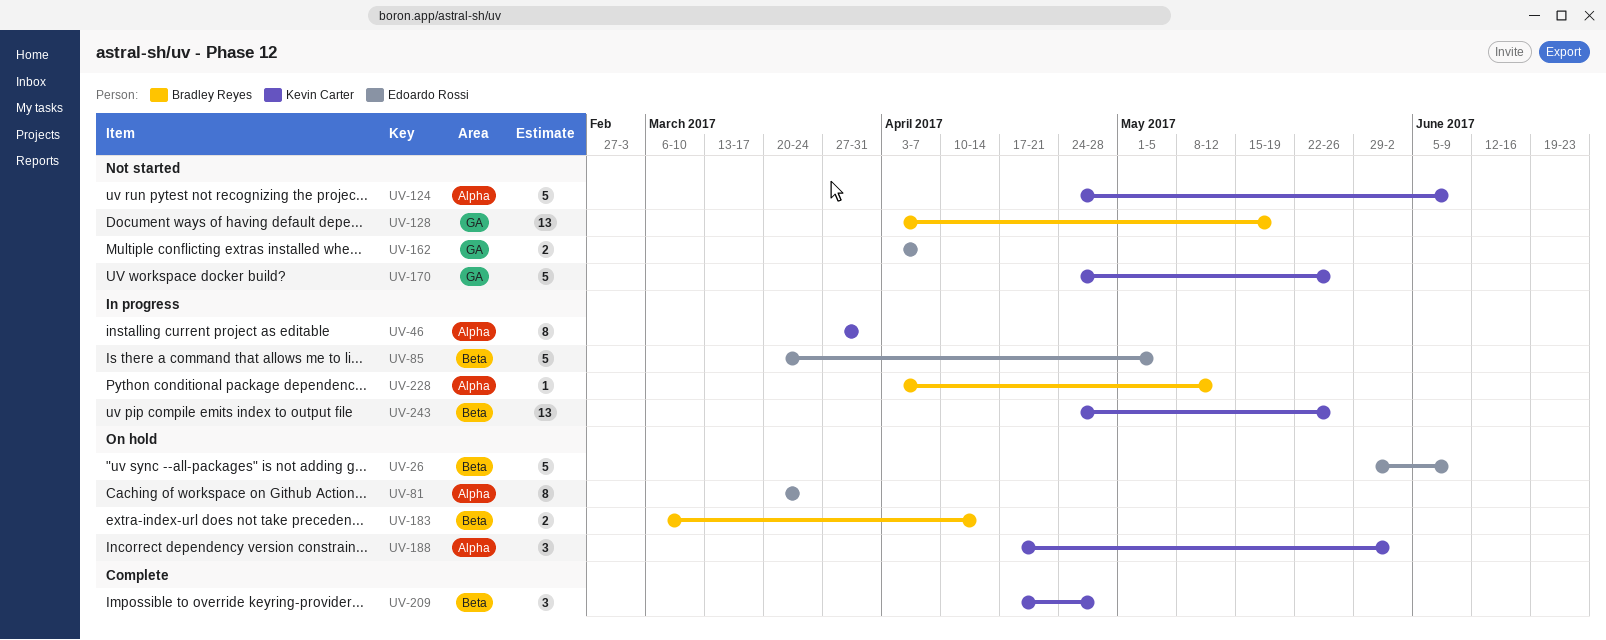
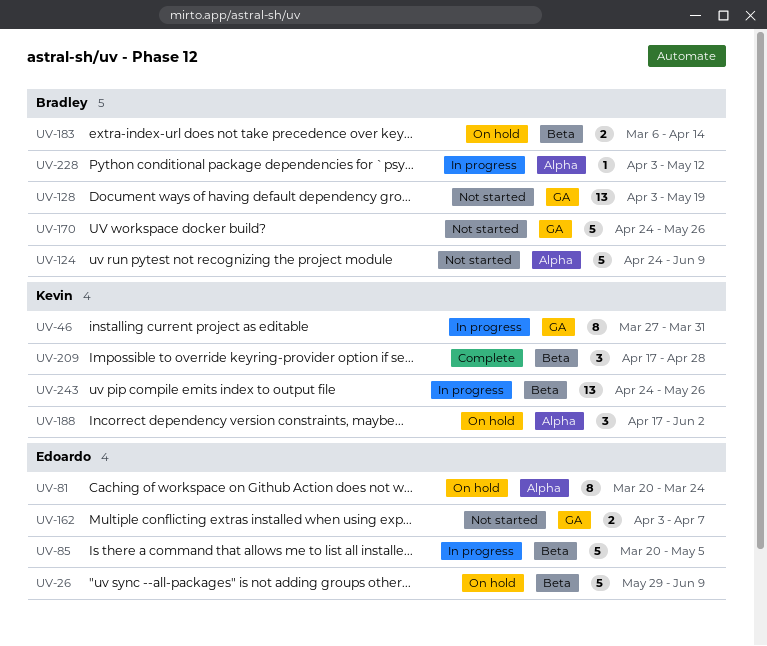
UV-46, label: Alpha -> GA
UV-124, owner: Kevin Carter -> Bradley Reyes
UV-170, owner: Kevin Carter -> Bradley Reyes

